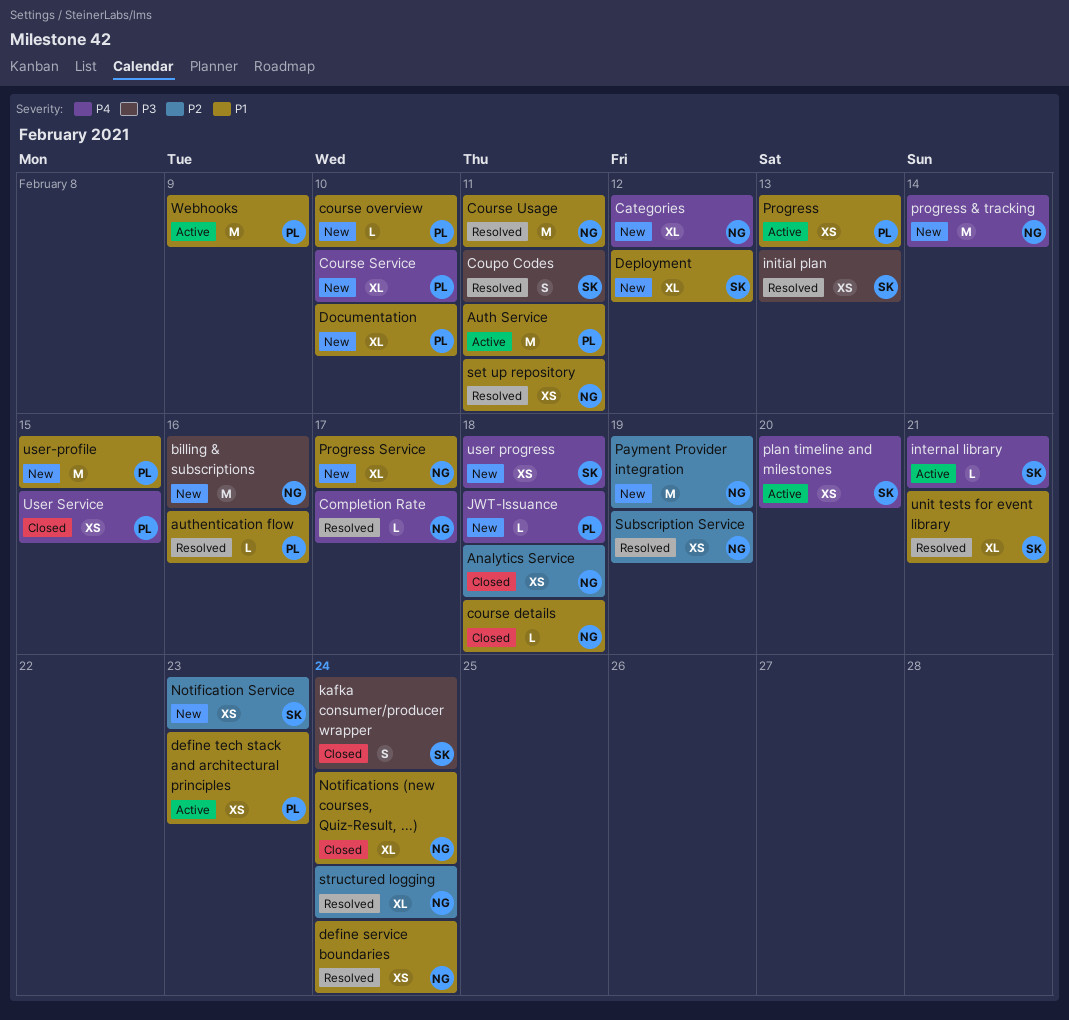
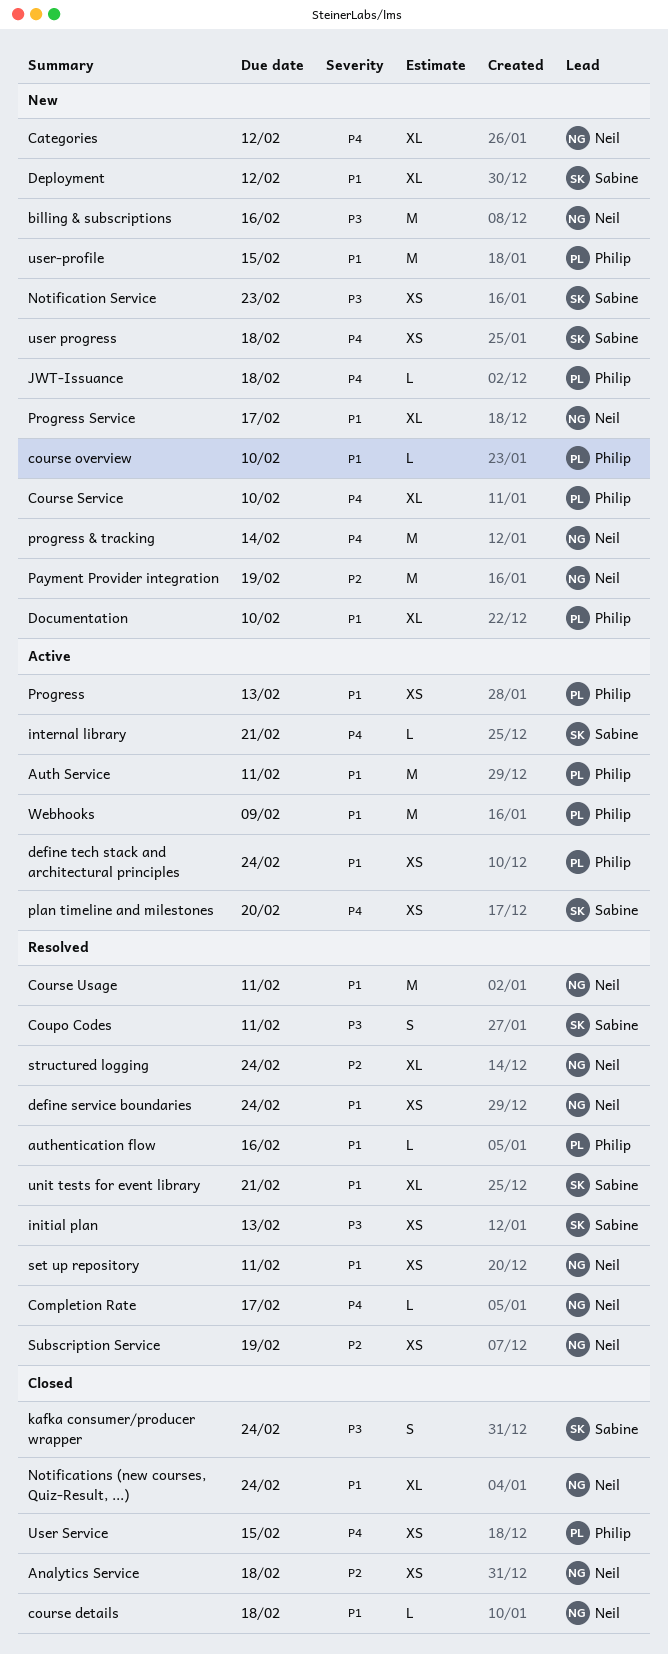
define tech stack and architectural principles, due: Feb 23 -> Feb 24
Notification Service, priority: P2 -> P3

